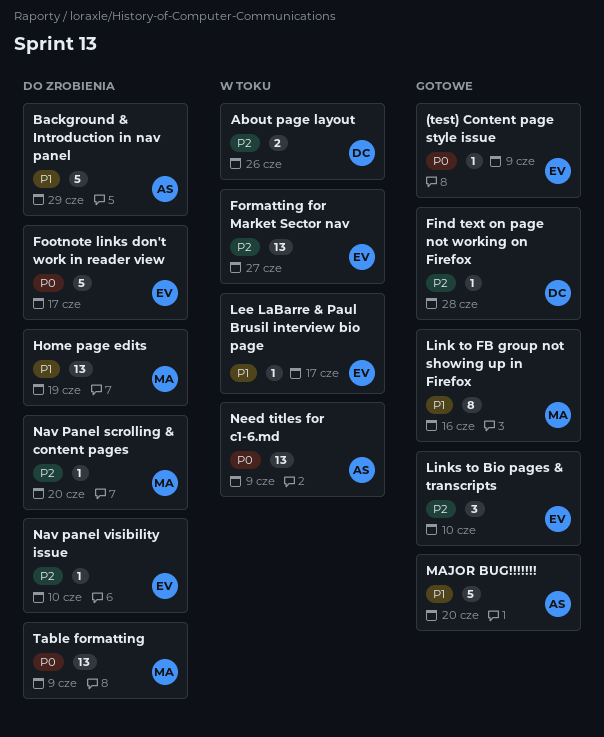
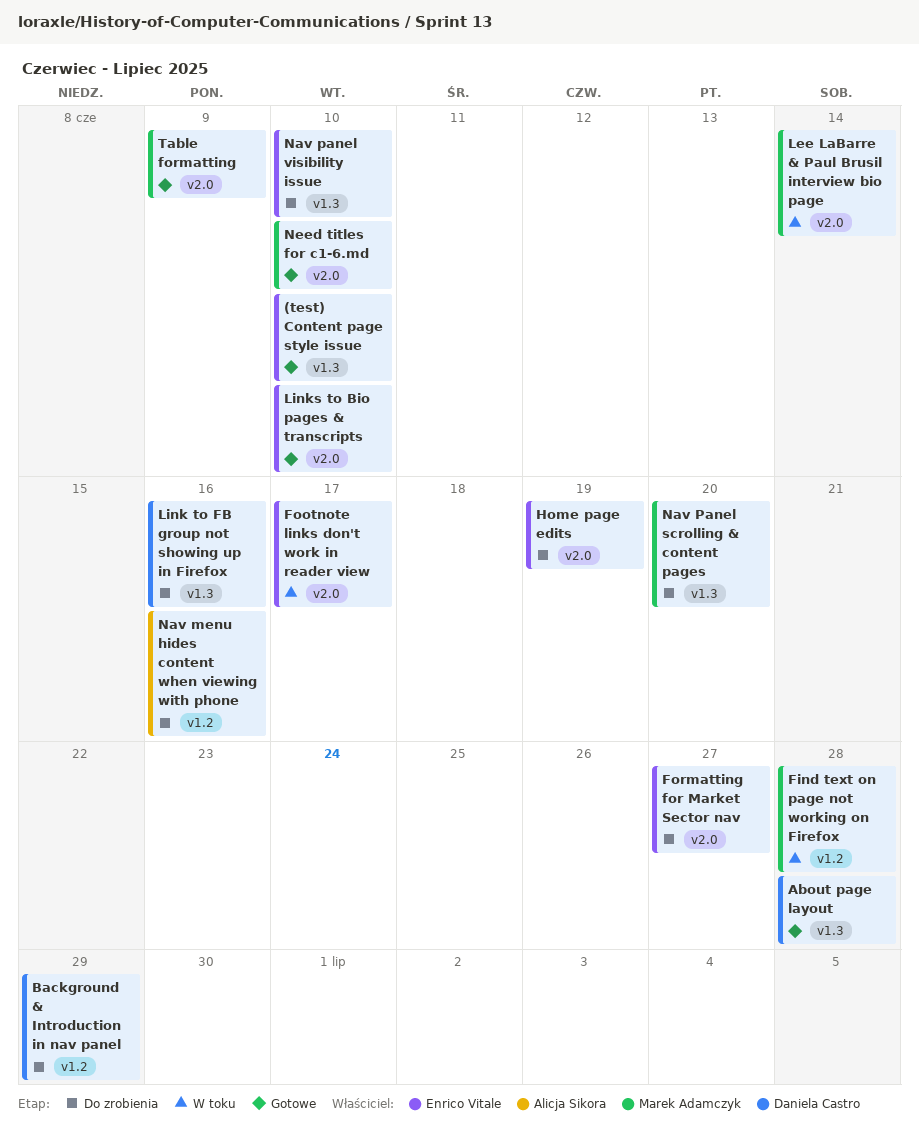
(test) Content page style issue, due: Jun 9 -> Jun 10
About page layout, status: W toku -> Gotowe
About page layout, due: Jun 26 -> Jun 28
Background & Introduction in nav panel, owner: Alicja Sikora -> Daniela Castro
Find text on page not working on Firefox, status: Gotowe -> W toku
Find text on page not working on Firefox, owner: Daniela Castro -> Marek Adamczyk
Footnote links don't work in reader view, status: Do zrobienia -> W toku
Formatting for Market Sector nav, status: W toku -> Do zrobienia
Home page edits, owner: Marek Adamczyk -> Enrico Vitale
Lee LaBarre & Paul Brusil interview bio page, owner: Enrico Vitale -> Marek Adamczyk
Lee LaBarre & Paul Brusil interview bio page, due: Jun 17 -> Jun 14
Link to FB group not showing up in Firefox, status: Gotowe -> Do zrobienia
Link to FB group not showing up in Firefox, owner: Marek Adamczyk -> Daniela Castro
MAJOR BUG!!!!!!!: present -> none
Nav menu hides content when viewing with phone: none -> present
Need titles for c1-6.md, status: W toku -> Gotowe
Need titles for c1-6.md, owner: Alicja Sikora -> Marek Adamczyk
Need titles for c1-6.md, due: Jun 9 -> Jun 10
Table formatting, status: Do zrobienia -> Gotowe

